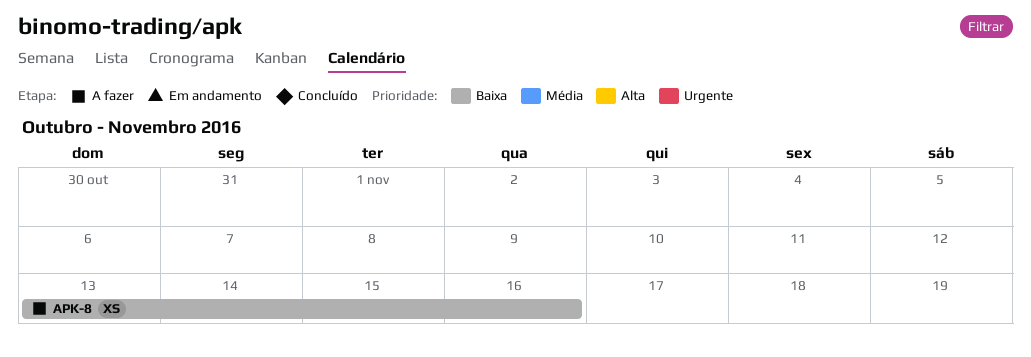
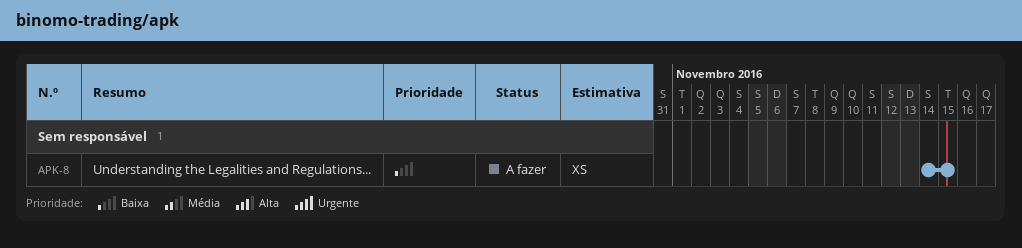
APK-8, start: Nov 13 -> Nov 14
APK-8, due: Nov 16 -> Nov 15

